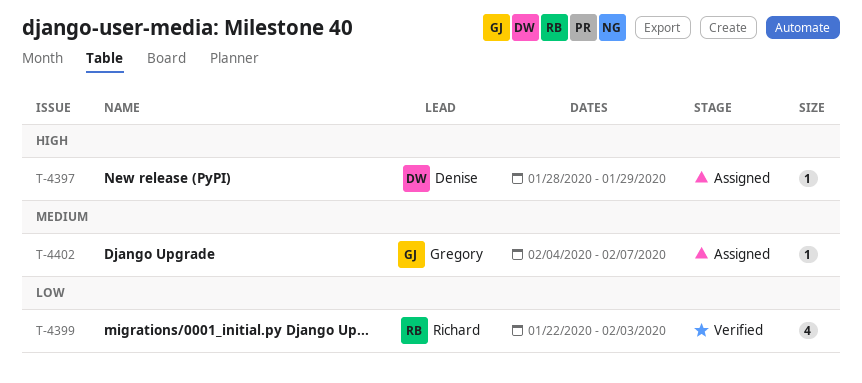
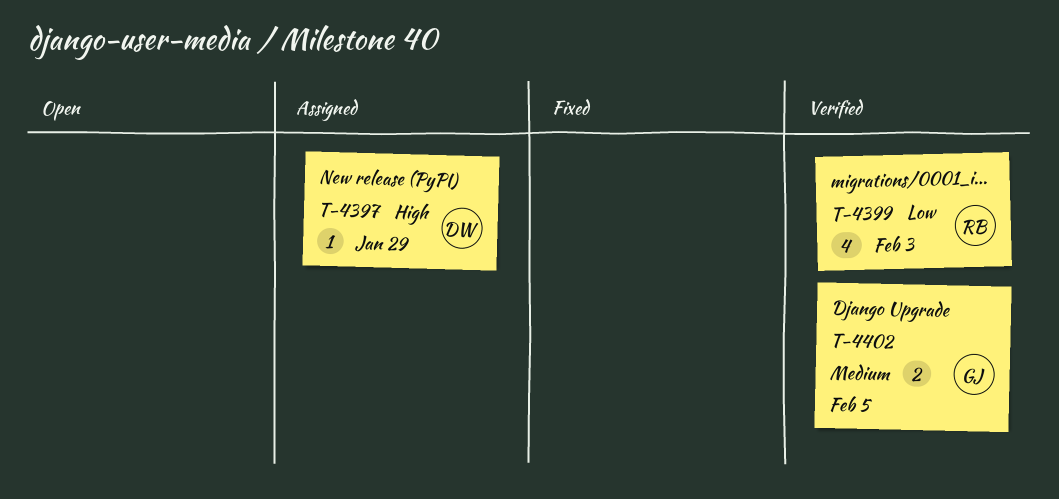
T-4402, status: Assigned -> Verified
T-4402, estimate: 1 -> 2
T-4402, due: Feb 7 -> Feb 5

